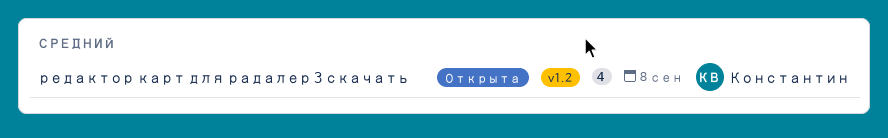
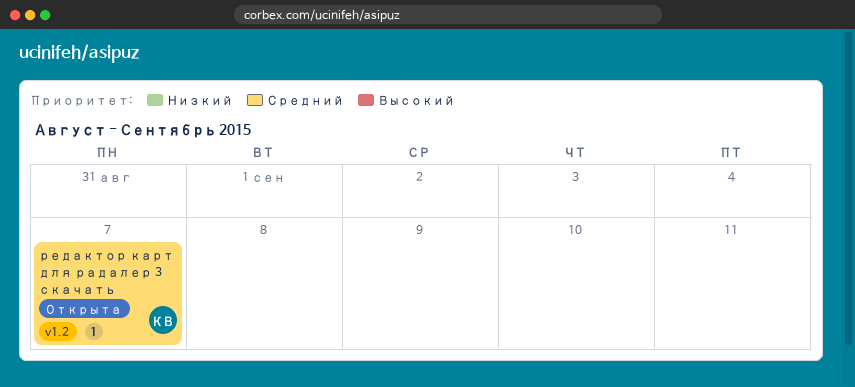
редактор карт для радалер 3 скачать, estimate: 4 -> 1
редактор карт для радалер 3 скачать, due: Sep 8 -> Sep 7

